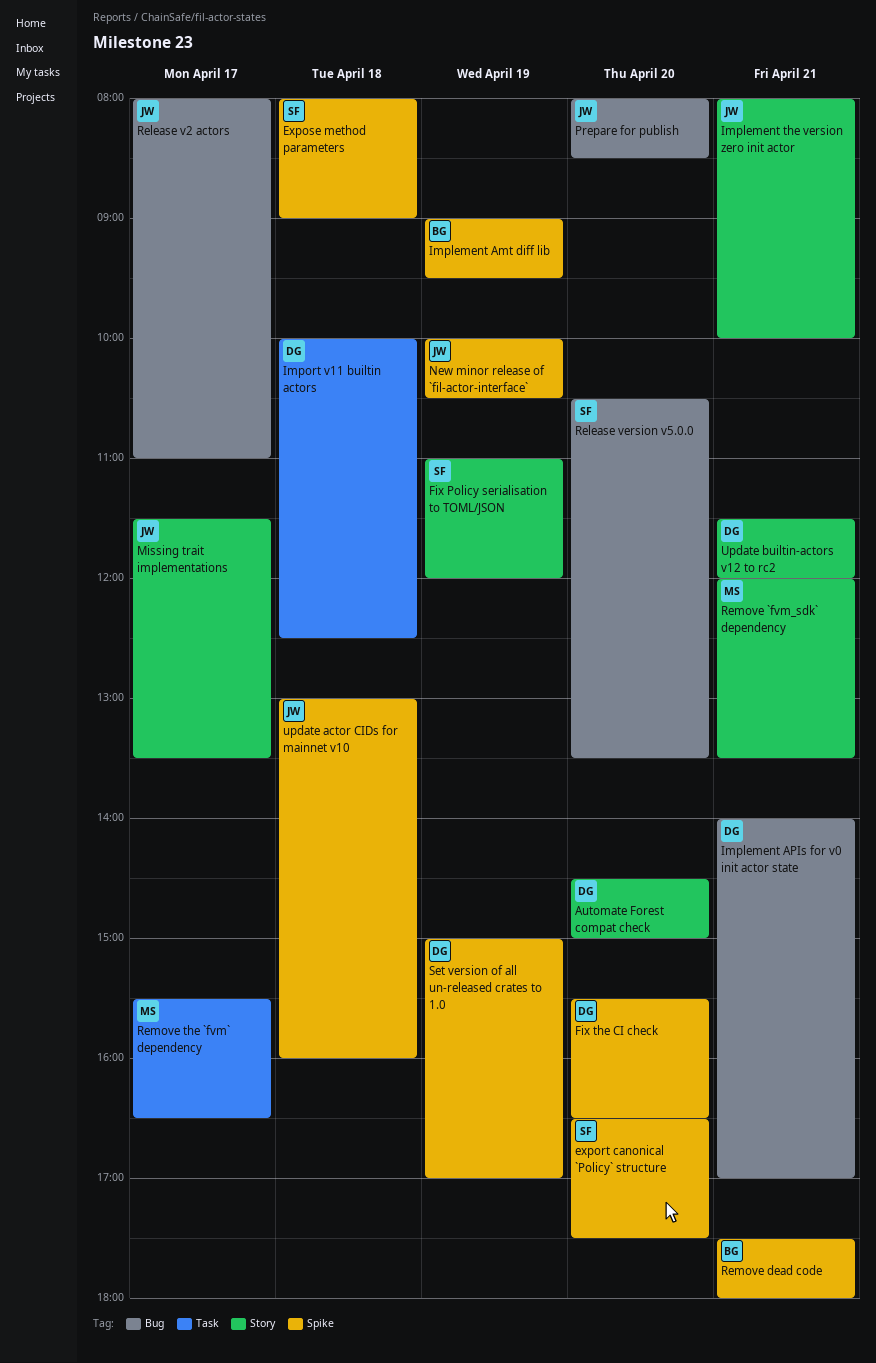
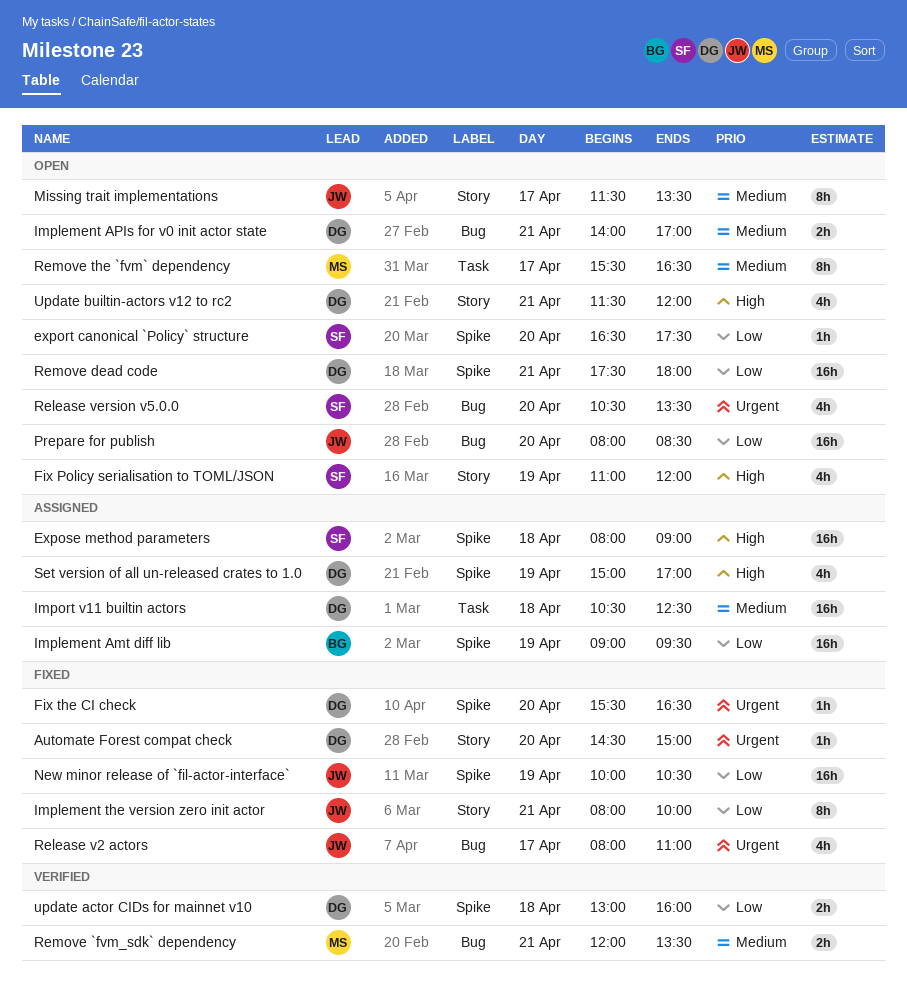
Import v11 builtin actors, begins: 10:00 -> 10:30
Remove `fvm_sdk` dependency, label: Story -> Bug
Remove dead code, owner: BG -> DG
update actor CIDs for mainnet v10, owner: JW -> DG

